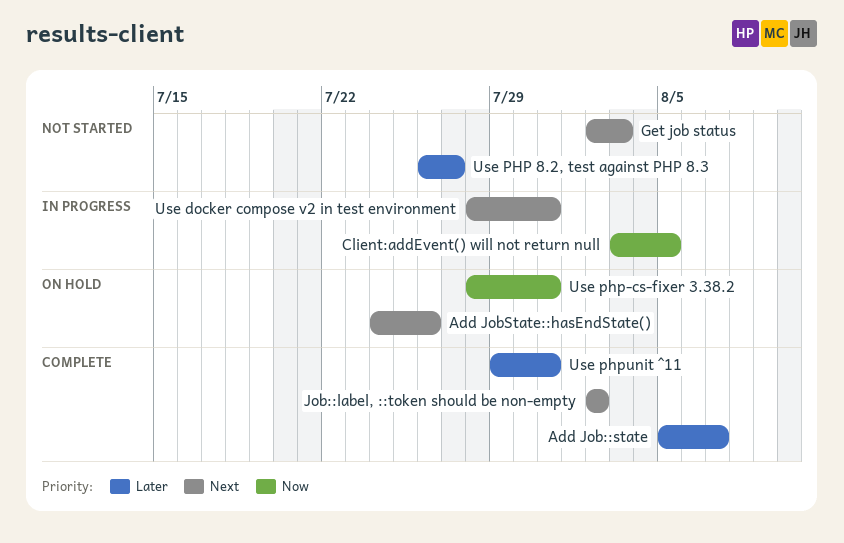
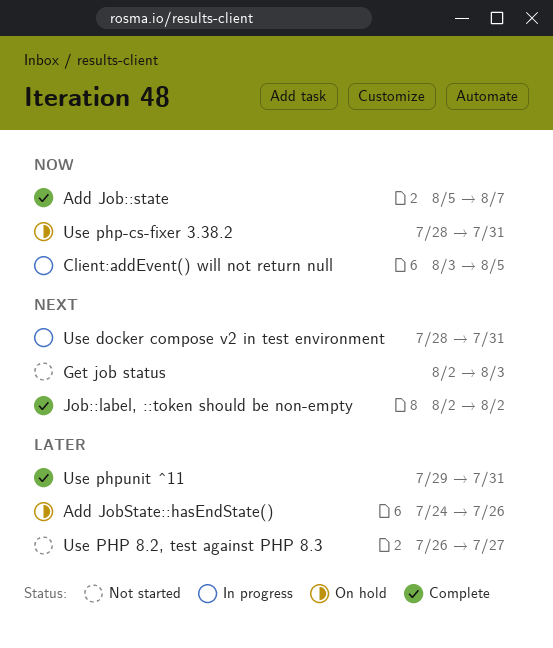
Add Job::state, priority: Later -> Now
Add JobState::hasEndState(), priority: Next -> Later

